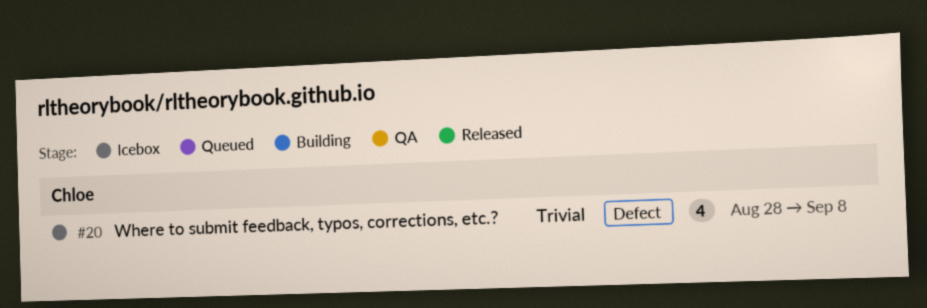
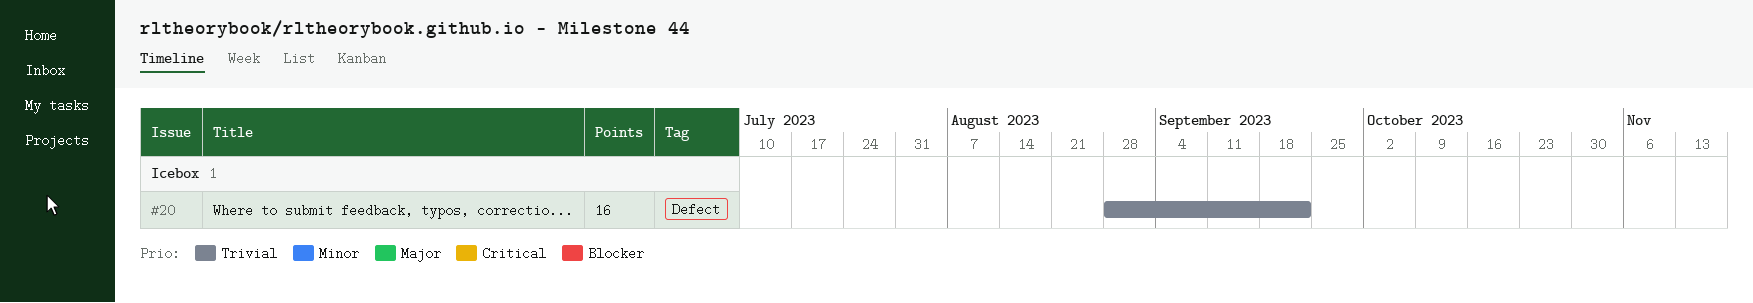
#20, estimate: 4 -> 16
#20, due: Sep 8 -> Sep 22

